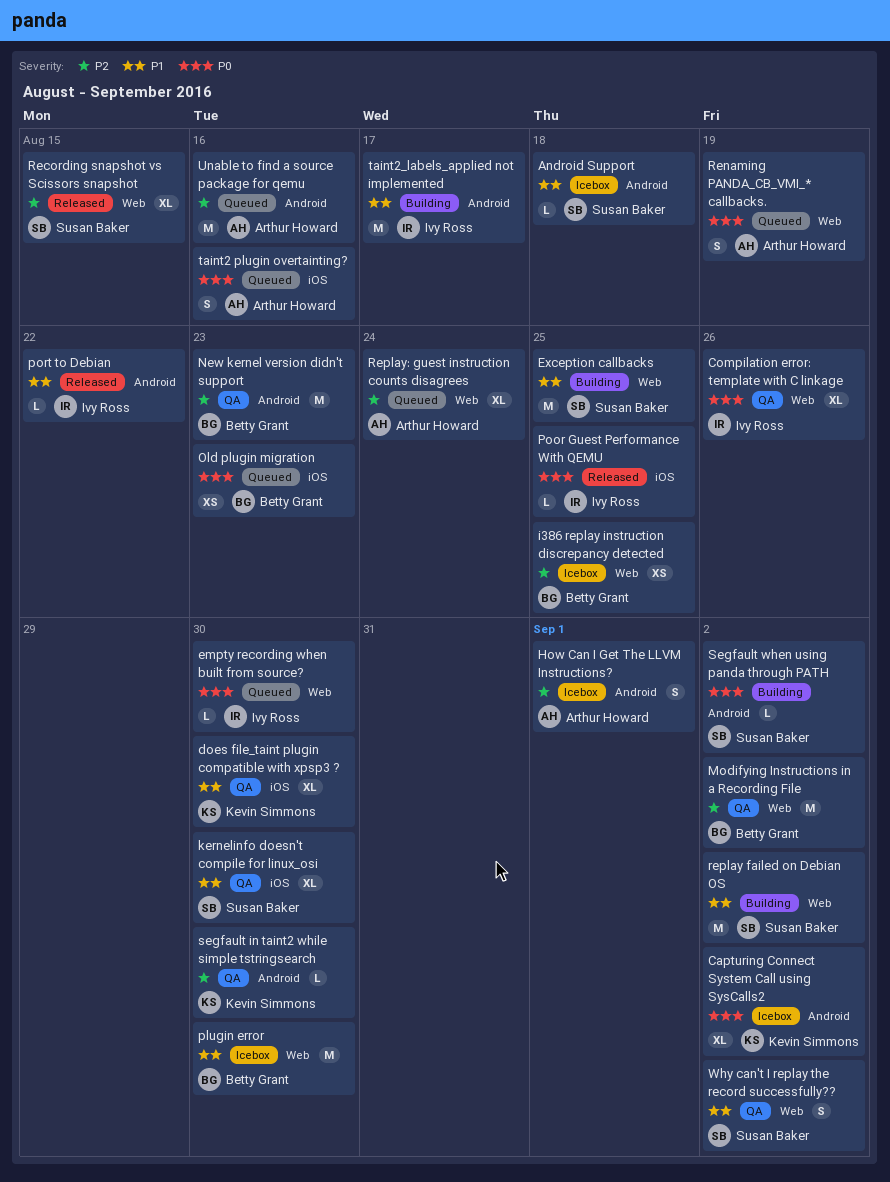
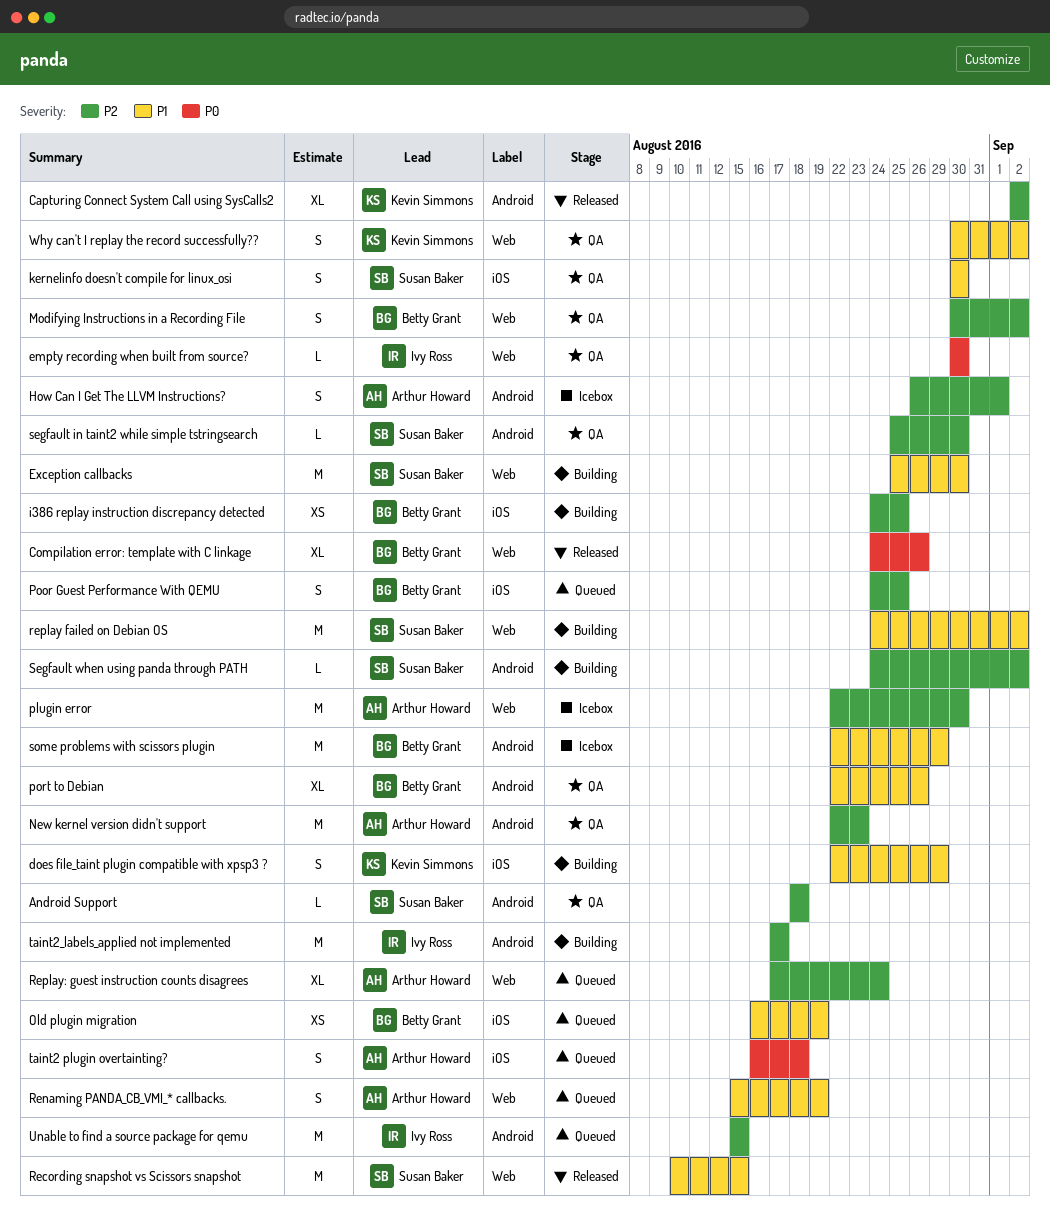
Android Support, status: Icebox -> QA
Android Support, priority: P1 -> P2
Capturing Connect System Call using SysCalls2, status: Icebox -> Released
Capturing Connect System Call using SysCalls2, priority: P0 -> P2
Compilation error: template with C linkage, status: QA -> Released
Compilation error: template with C linkage, owner: Ivy Ross -> Betty Grant
does file_taint plugin compatible with xpsp3 ?, status: QA -> Building
does file_taint plugin compatible with xpsp3 ?, estimate: XL -> S
does file_taint plugin compatible with xpsp3 ?, due: Aug 30 -> Aug 29
empty recording when built from source?, status: Queued -> QA
Exception callbacks, due: Aug 25 -> Aug 30
i386 replay instruction discrepancy detected, status: Icebox -> Building
i386 replay instruction discrepancy detected, label: Web -> iOS
kernelinfo doesn't compile for linux_osi, estimate: XL -> S
Modifying Instructions in a Recording File, estimate: M -> S
New kernel version didn't support, owner: Betty Grant -> Arthur Howard
Old plugin migration, priority: P0 -> P1
Old plugin migration, due: Aug 23 -> Aug 19
plugin error, owner: Betty Grant -> Arthur Howard
plugin error, priority: P1 -> P2
Poor Guest Performance With QEMU, status: Released -> Queued
Poor Guest Performance With QEMU, owner: Ivy Ross -> Betty Grant
Poor Guest Performance With QEMU, priority: P0 -> P2
Poor Guest Performance With QEMU, estimate: L -> S
port to Debian, status: Released -> QA
port to Debian, owner: Ivy Ross -> Betty Grant
port to Debian, estimate: L -> XL
port to Debian, due: Aug 22 -> Aug 26
Recording snapshot vs Scissors snapshot, priority: P2 -> P1
Recording snapshot vs Scissors snapshot, estimate: XL -> M
Renaming PANDA_CB_VMI_* callbacks., priority: P0 -> P1
segfault in taint2 while simple tstringsearch, owner: Kevin Simmons -> Susan Baker
Segfault when using panda through PATH, priority: P0 -> P2
some problems with scissors plugin: none -> present
taint2 plugin overtainting?, due: Aug 16 -> Aug 18
taint2_labels_applied not implemented, priority: P1 -> P2
Unable to find a source package for qemu, owner: Arthur Howard -> Ivy Ross
Unable to find a source package for qemu, due: Aug 16 -> Aug 15
Why can't I replay the record successfully??, owner: Susan Baker -> Kevin Simmons

